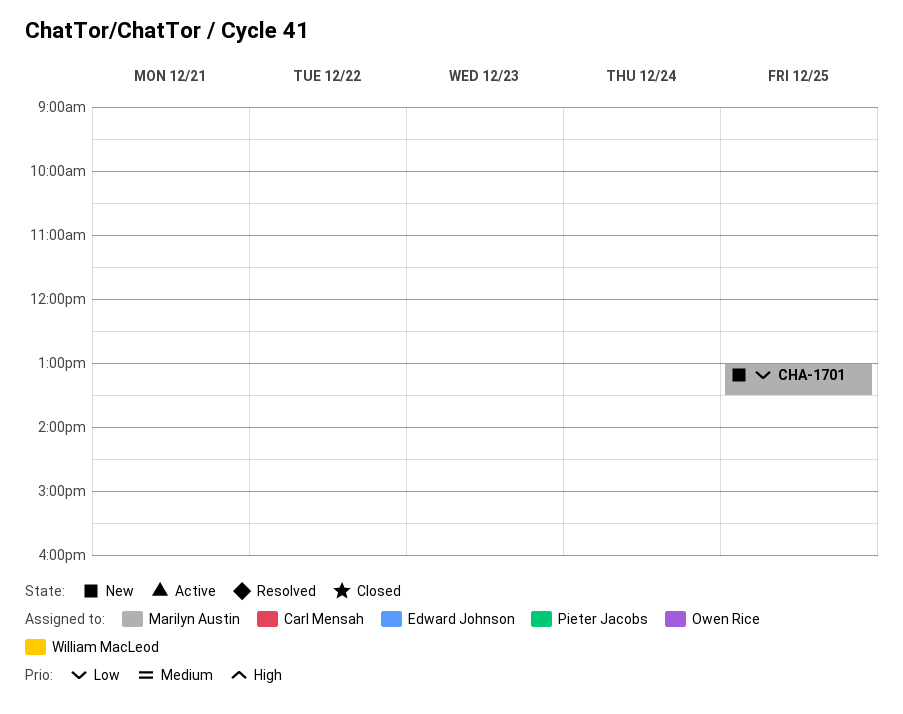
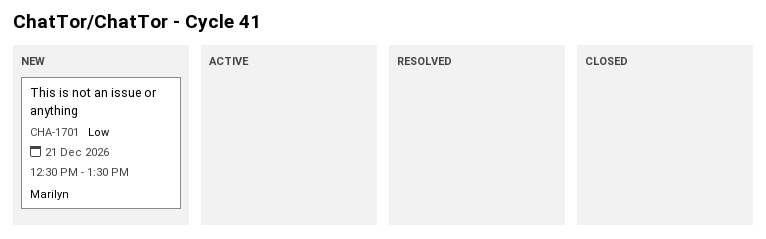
CHA-1701, day: Dec 25 -> Dec 21
CHA-1701, begins: 13:00 -> 12:30

